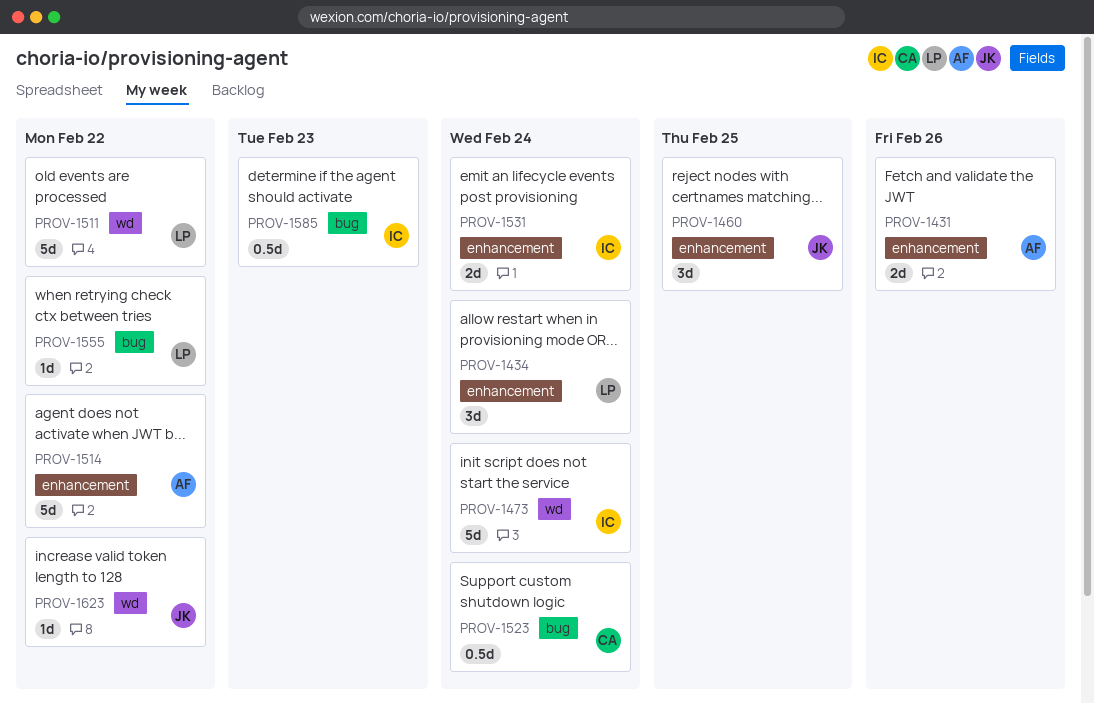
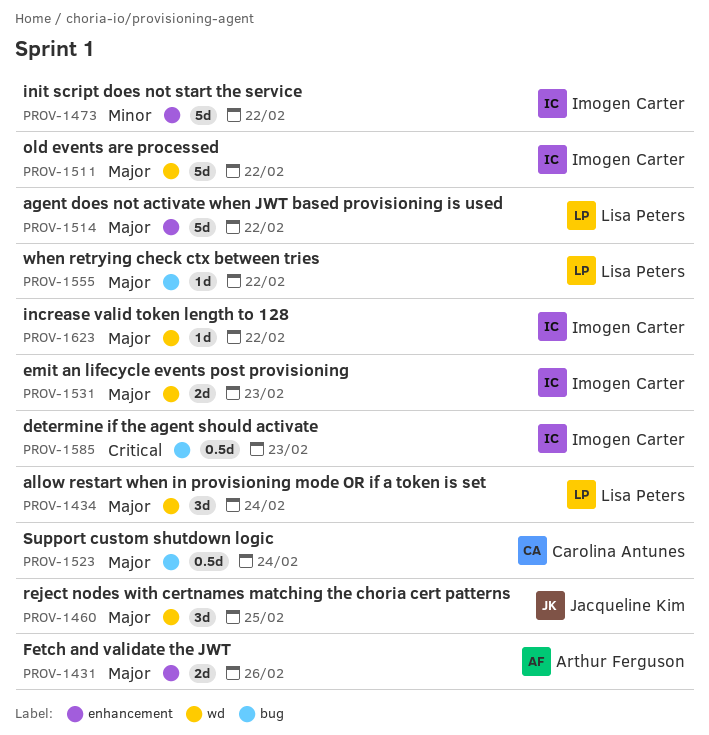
PROV-1434, label: enhancement -> wd
PROV-1460, label: enhancement -> wd
PROV-1473, label: wd -> enhancement
PROV-1473, due: Feb 24 -> Feb 22
PROV-1511, owner: Lisa Peters -> Imogen Carter
PROV-1514, owner: Arthur Ferguson -> Lisa Peters
PROV-1531, label: enhancement -> wd
PROV-1531, due: Feb 24 -> Feb 23
PROV-1623, owner: Jacqueline Kim -> Imogen Carter

